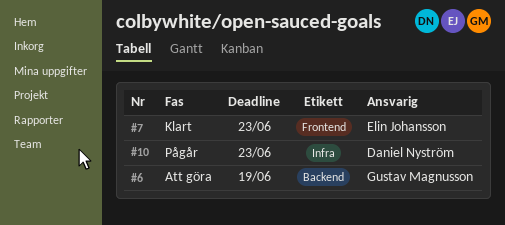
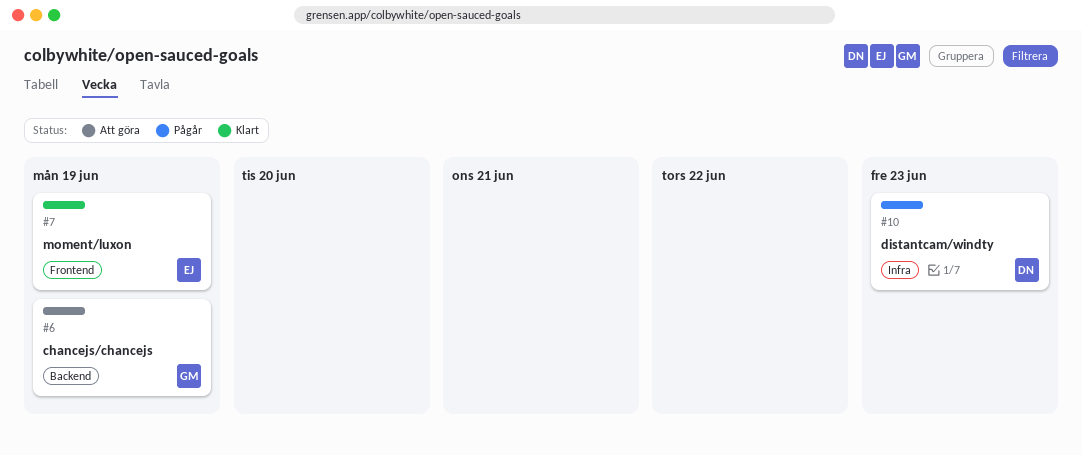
#7, due: Jun 23 -> Jun 19

